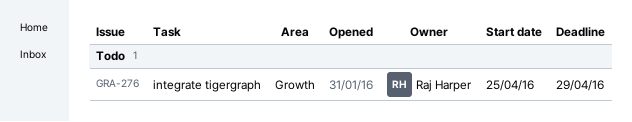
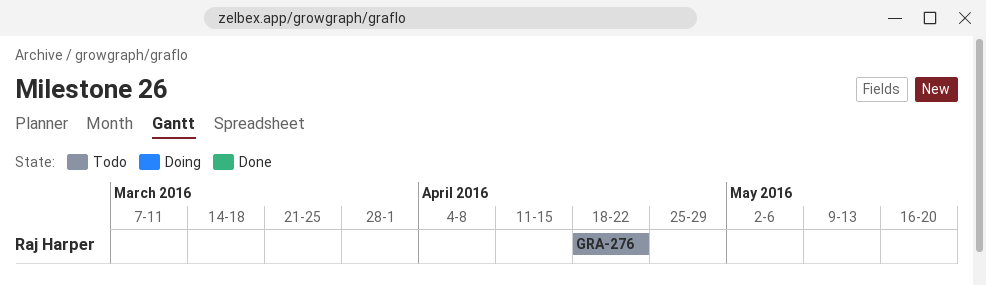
GRA-276, start: Apr 25 -> Apr 18
GRA-276, due: Apr 29 -> Apr 22

